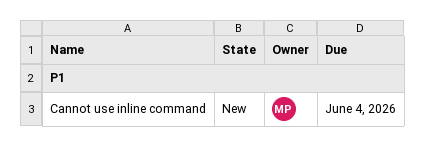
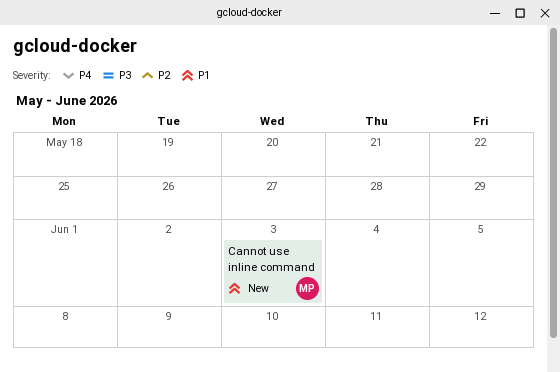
Cannot use inline command, due: Jun 4 -> Jun 3

